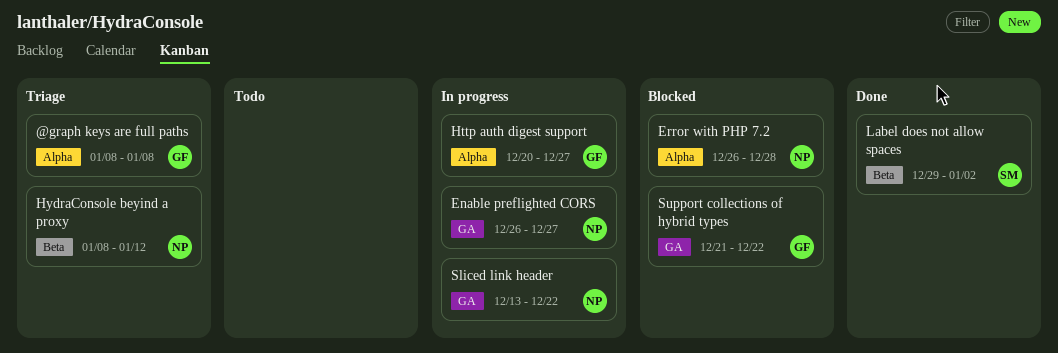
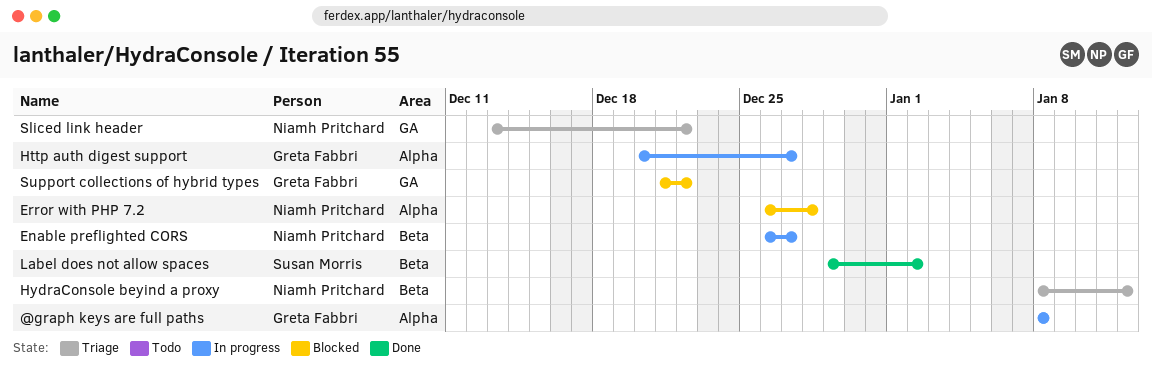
@graph keys are full paths, status: Triage -> In progress
Enable preflighted CORS, label: GA -> Beta
Sliced link header, status: In progress -> Triage

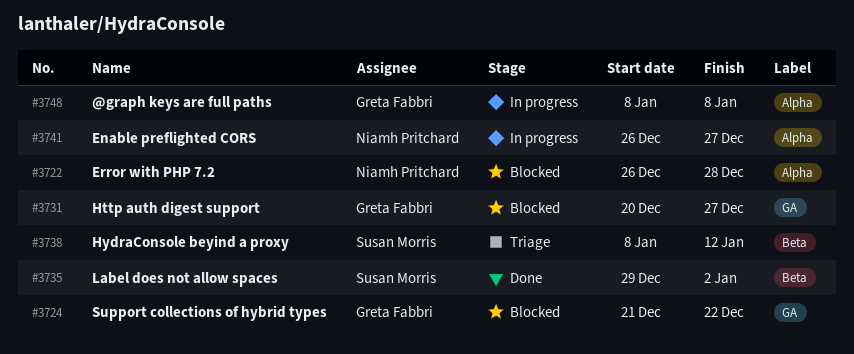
Enable preflighted CORS, label: Beta -> Alpha
Http auth digest support, status: In progress -> Blocked
Http auth digest support, label: Alpha -> GA
HydraConsole beyind a proxy, owner: Niamh Pritchard -> Susan Morris
Sliced link header: present -> none

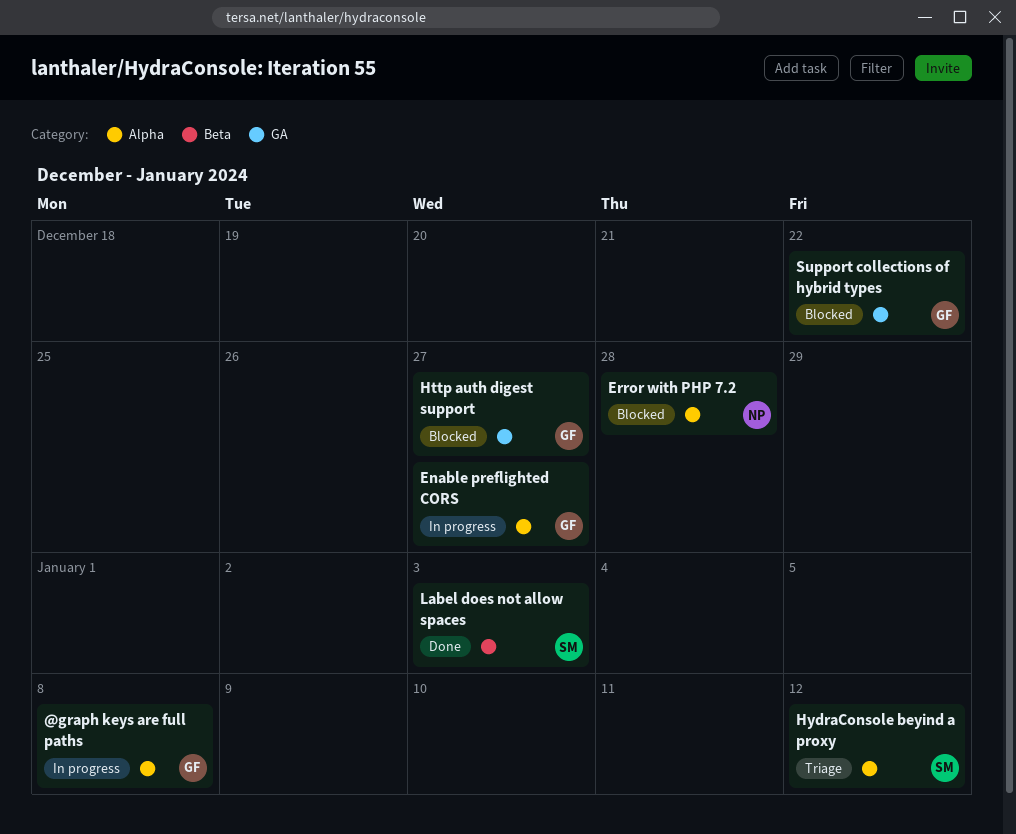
Enable preflighted CORS, owner: Niamh Pritchard -> Greta Fabbri
HydraConsole beyind a proxy, label: Beta -> Alpha
Label does not allow spaces, due: Jan 2 -> Jan 3

